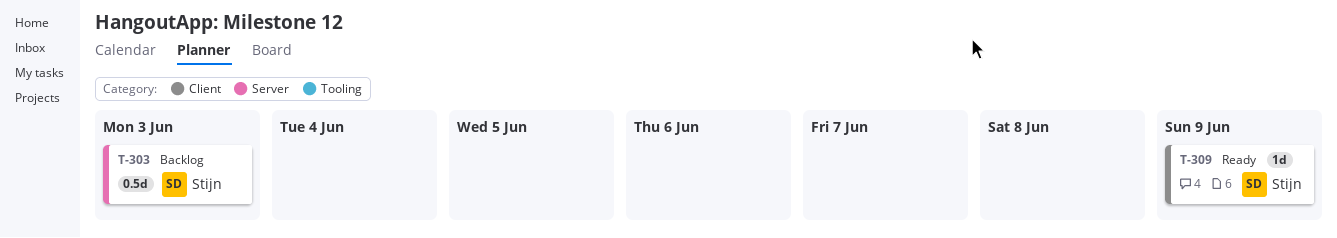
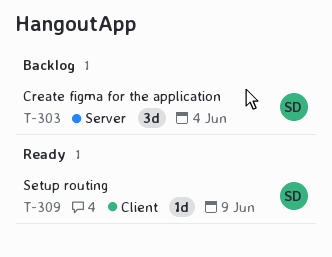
T-303, estimate: 0.5d -> 3d
T-303, due: Jun 3 -> Jun 4

